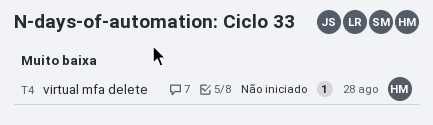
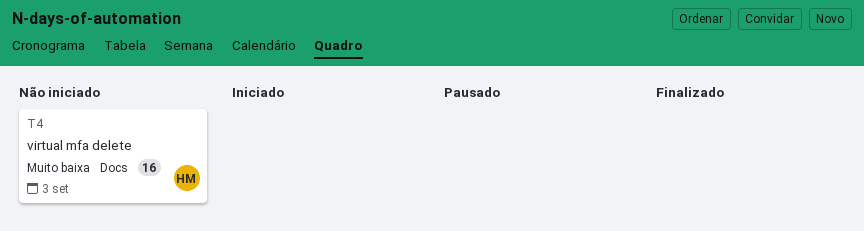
T4, estimate: 1 -> 16
T4, due: Aug 28 -> Sep 3

